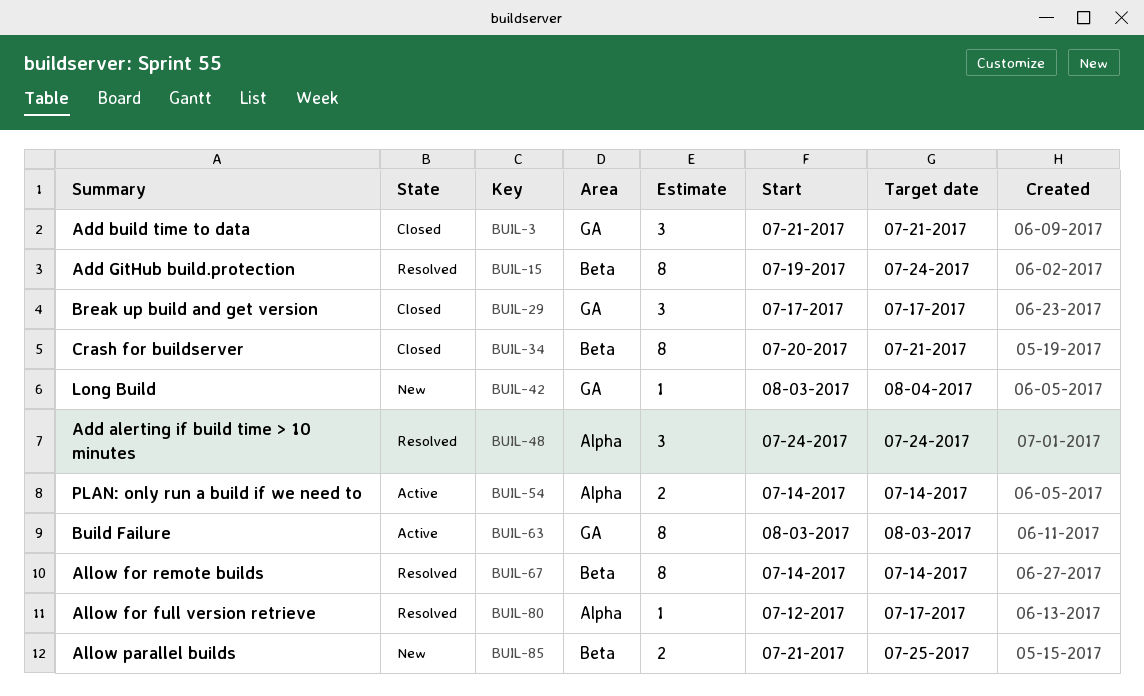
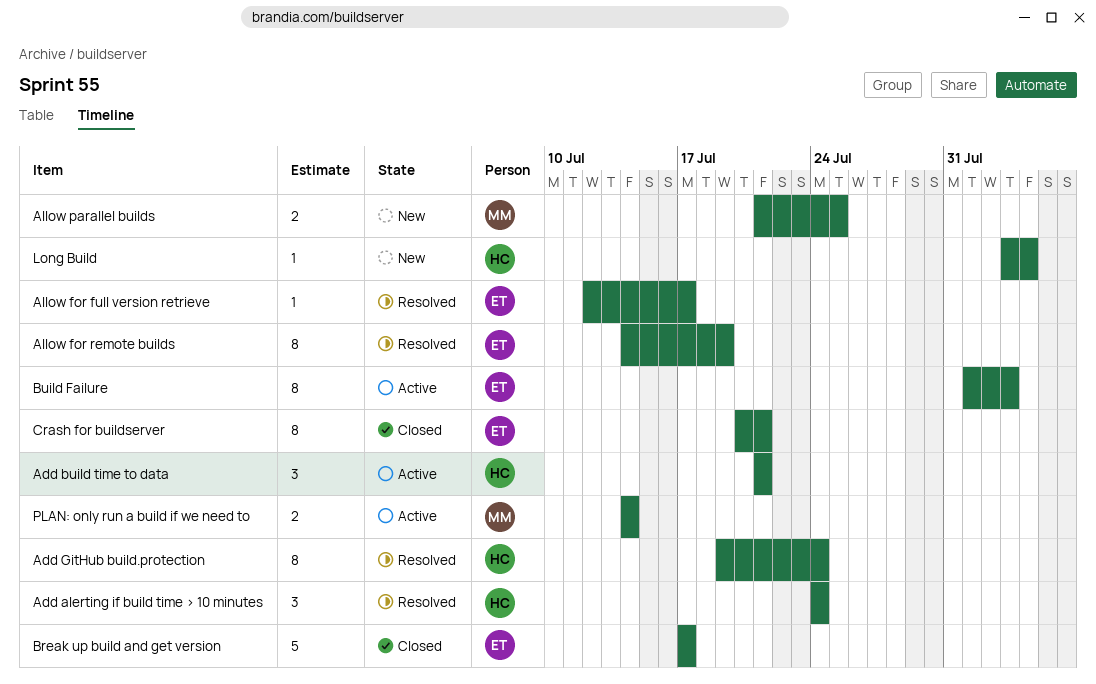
Add build time to data, status: Closed -> Active
Allow for remote builds, due: Jul 14 -> Jul 19
Break up build and get version, estimate: 3 -> 5
Build Failure, start: Aug 3 -> Aug 1

